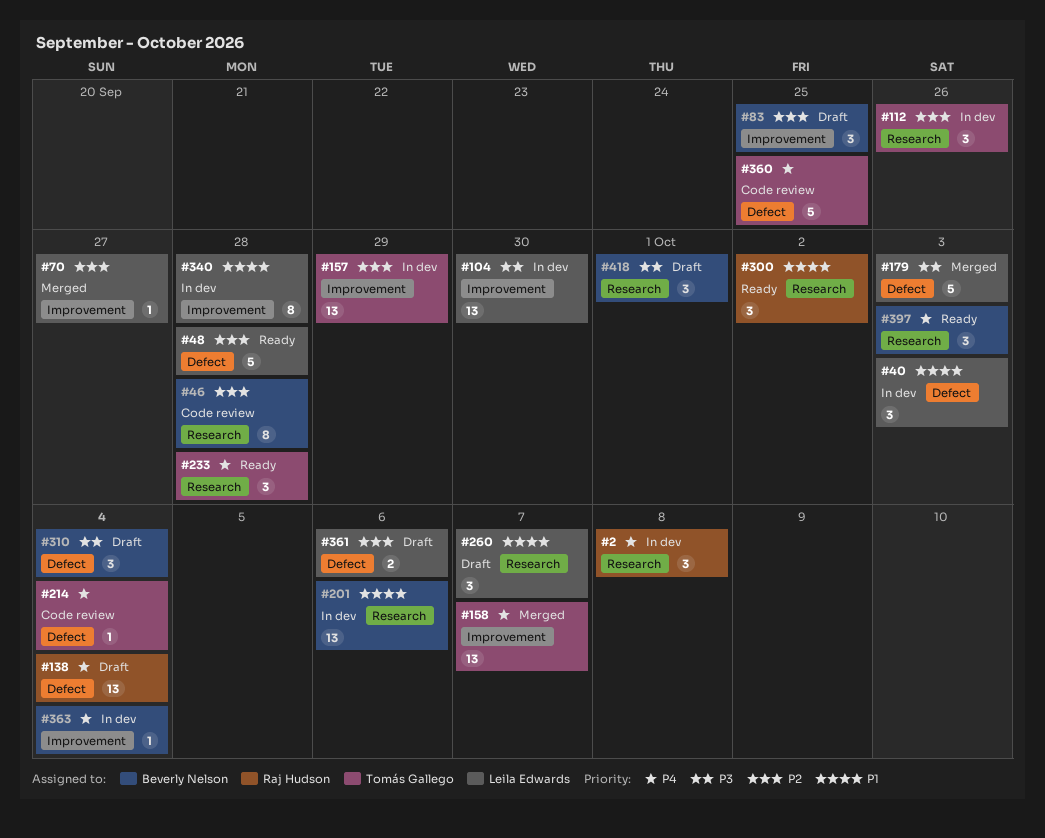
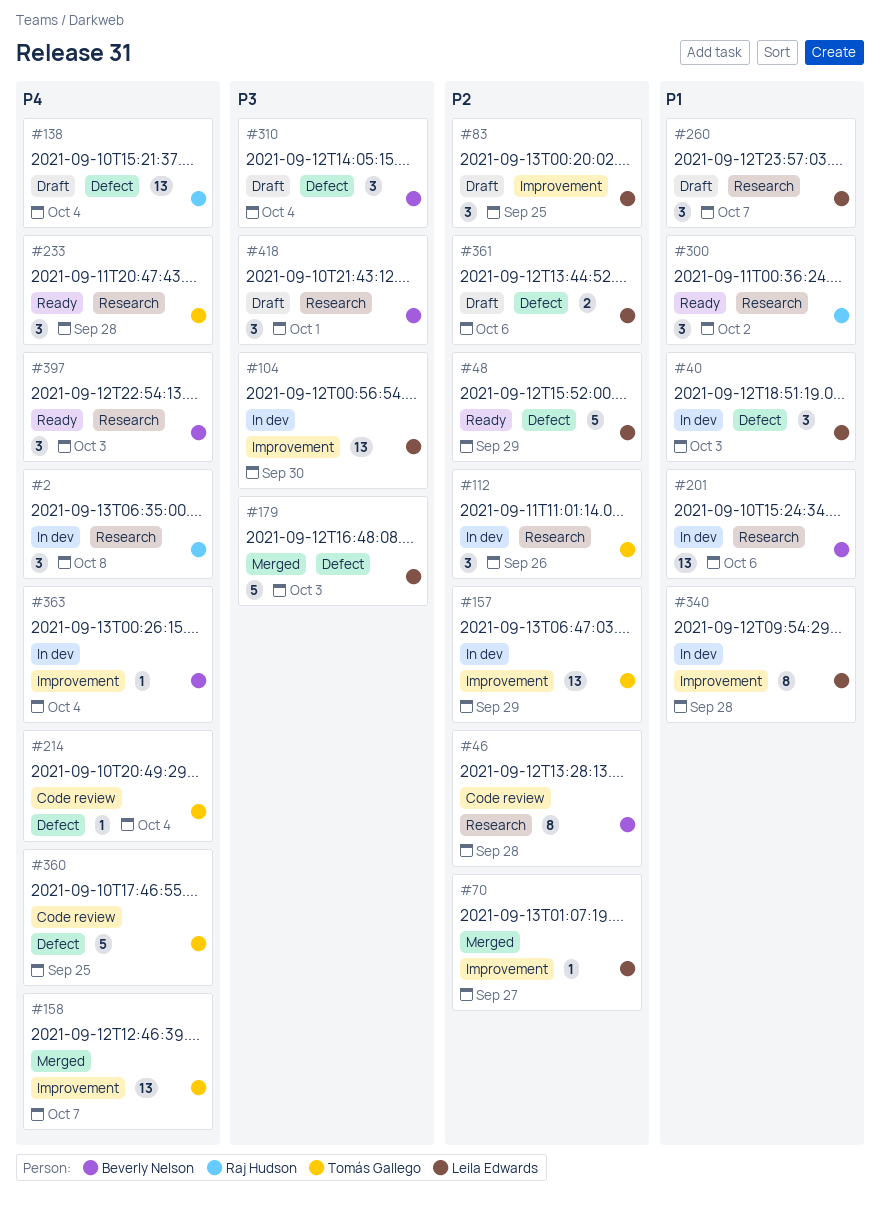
#48, due: Sep 28 -> Sep 29
#83, owner: Beverly Nelson -> Leila Edwards

